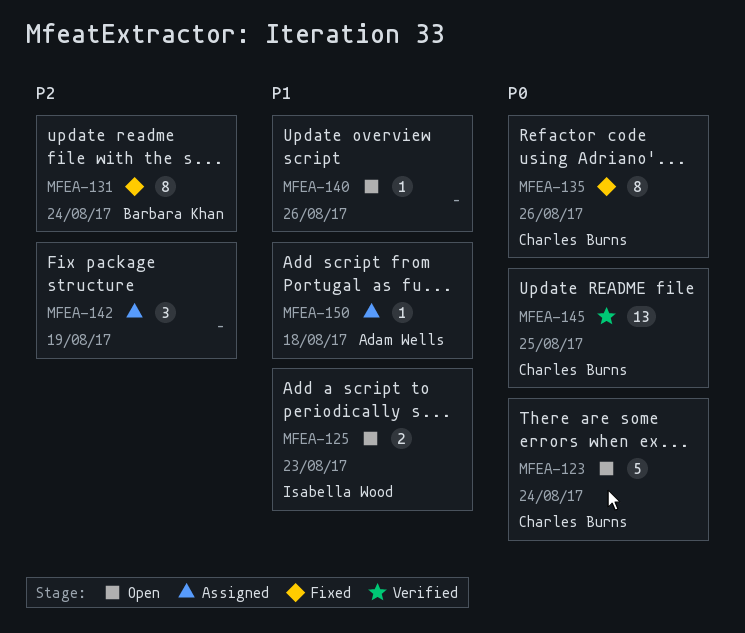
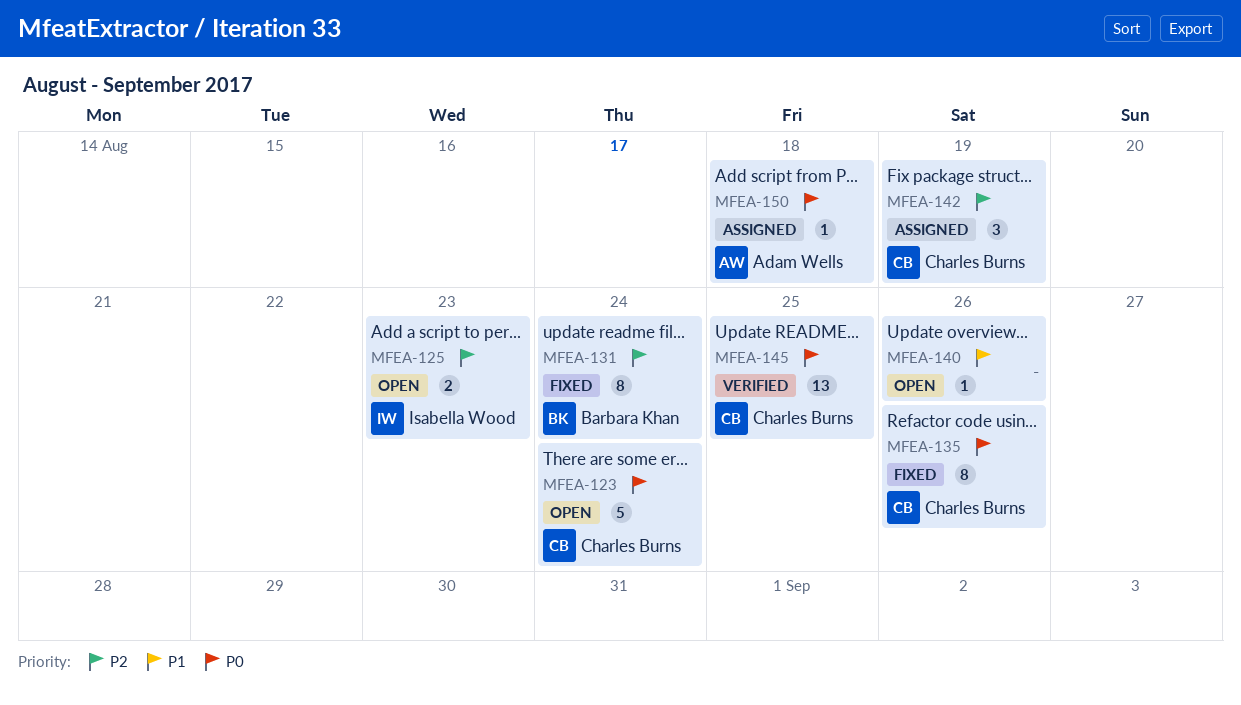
MFEA-125, priority: P1 -> P2
MFEA-142, owner: none -> Charles Burns
MFEA-150, priority: P1 -> P0

